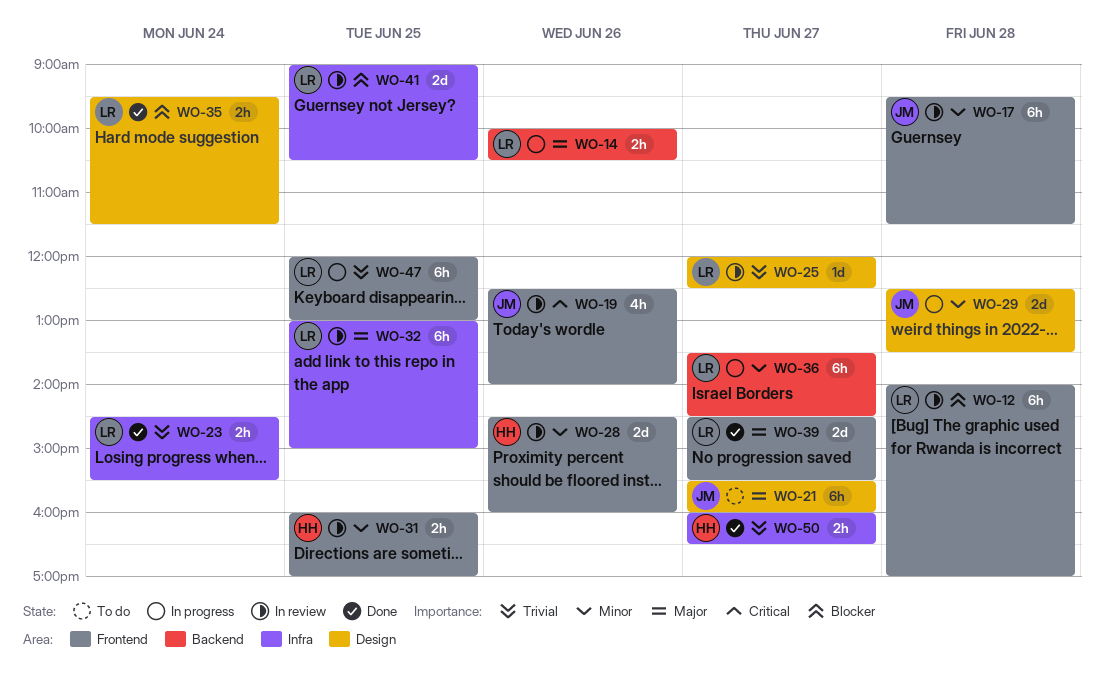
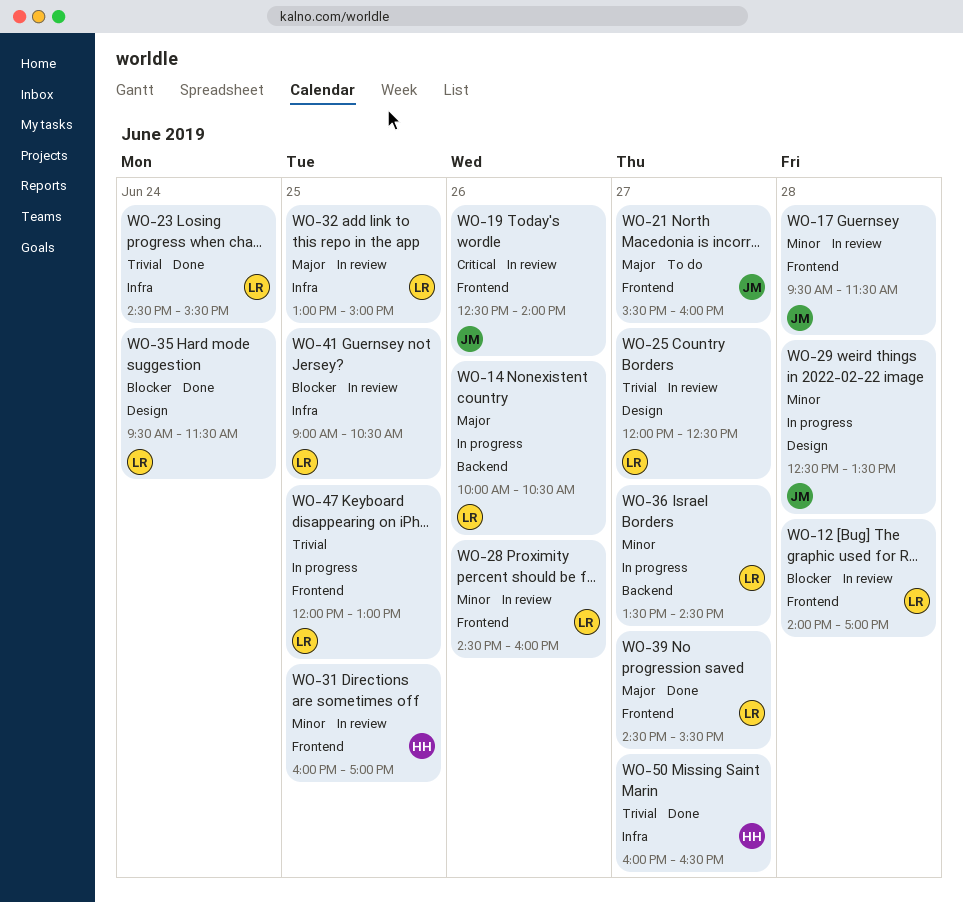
WO-21, label: Design -> Frontend
WO-28, owner: HH -> LR

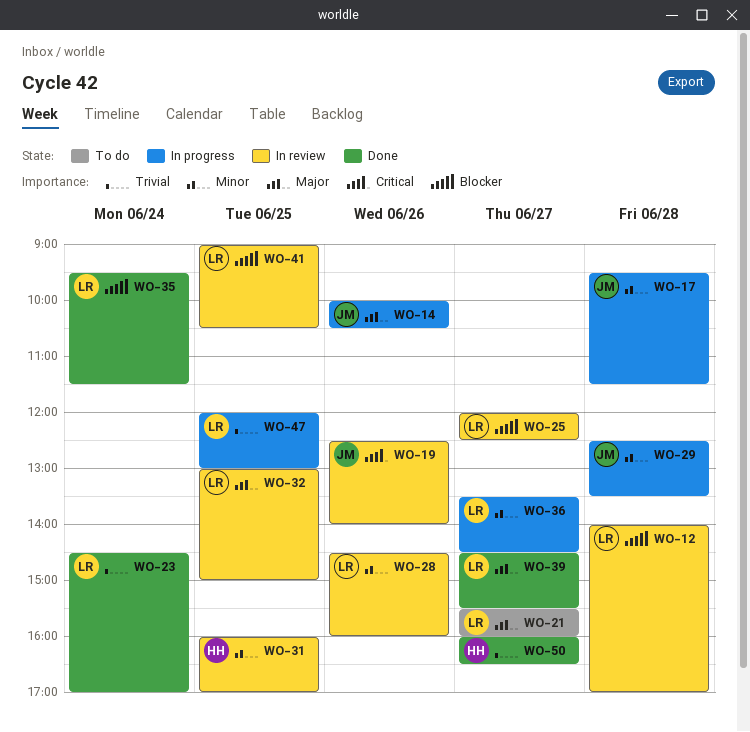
WO-14, owner: LR -> JM
WO-17, status: In review -> In progress
WO-21, owner: JM -> LR
WO-23, ends: 15:30 -> 17:00
WO-25, priority: Trivial -> Blocker

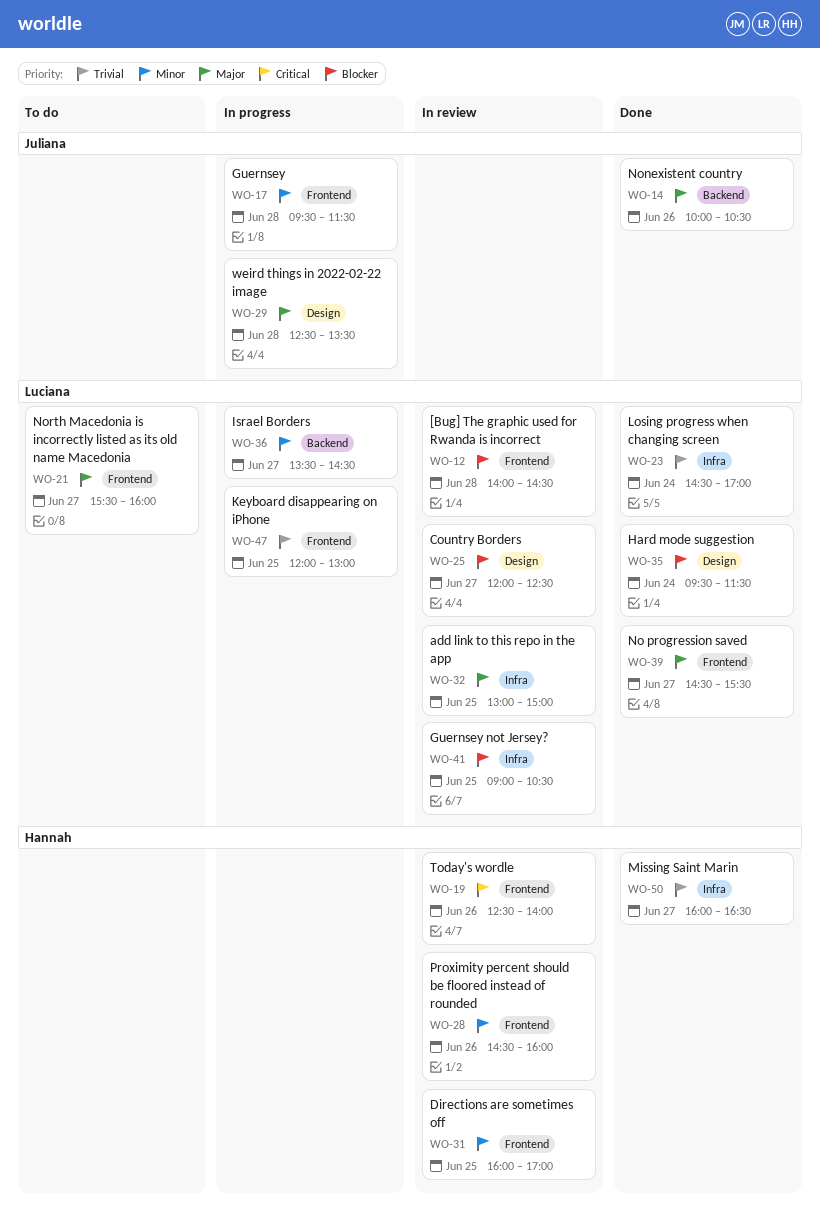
WO-12, ends: 17:00 -> 14:30
WO-14, status: In progress -> Done
WO-19, owner: Juliana -> Hannah
WO-28, owner: Luciana -> Hannah
WO-29, priority: Minor -> Major

